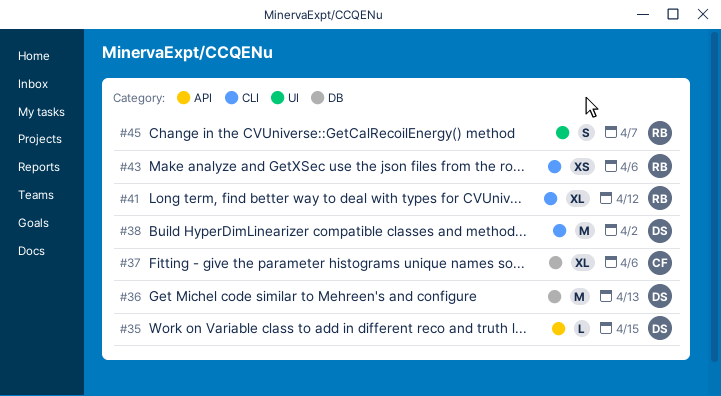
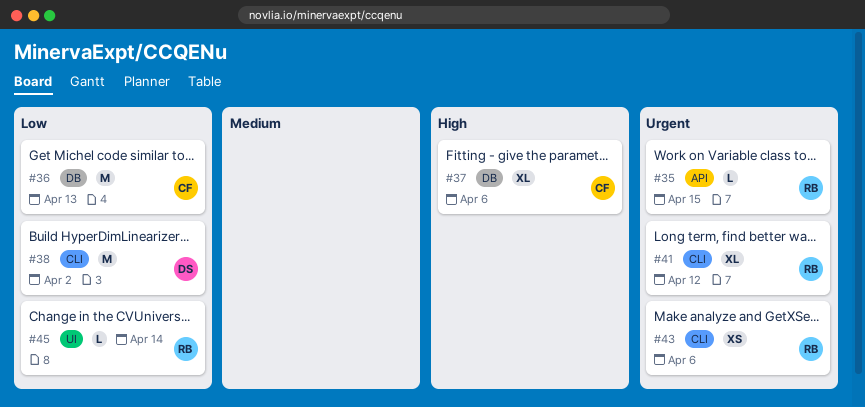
#35, owner: DS -> RB
#36, owner: DS -> CF
#45, estimate: S -> L
#45, due: Apr 7 -> Apr 14

